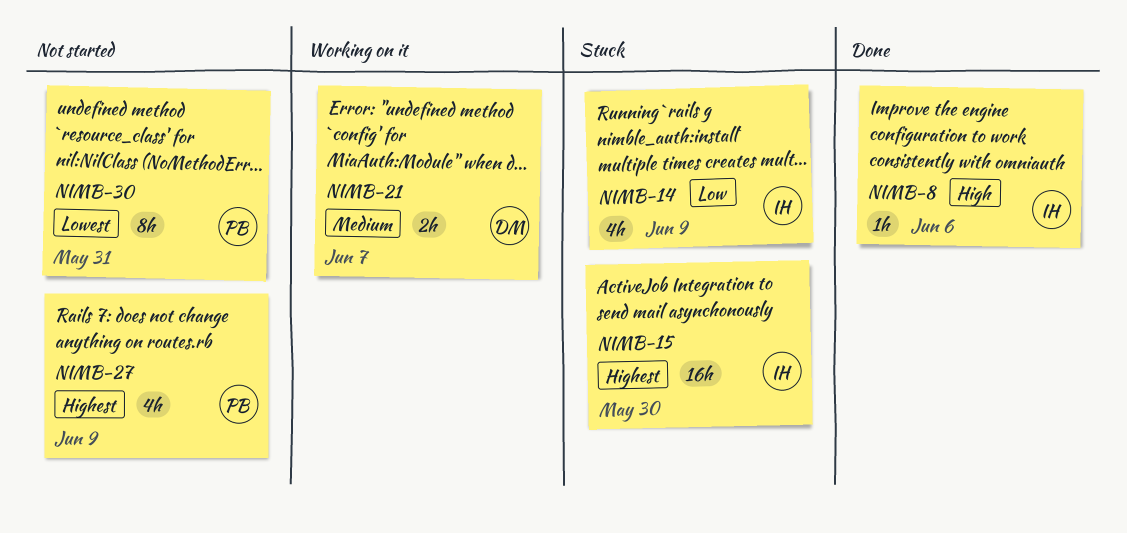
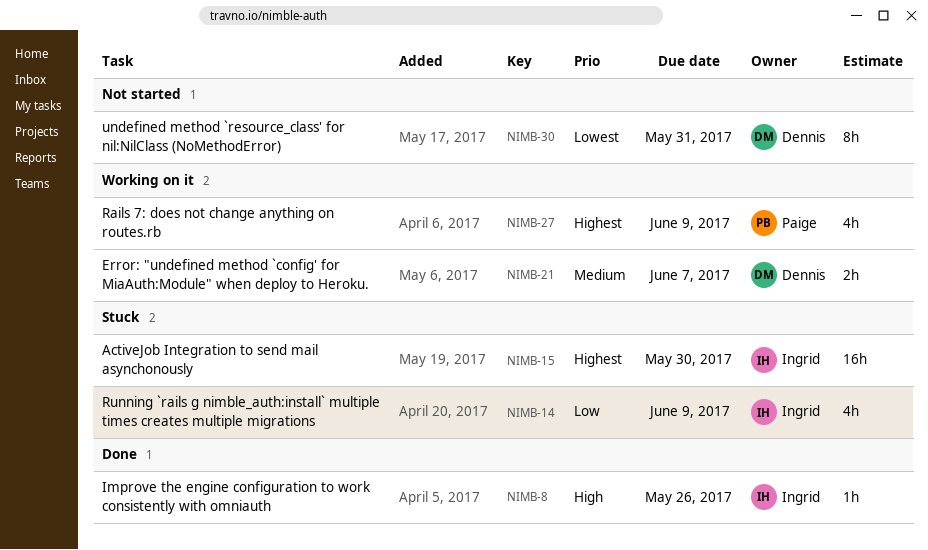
NIMB-8, due: Jun 6 -> May 26
NIMB-27, status: Not started -> Working on it
NIMB-30, owner: Paige -> Dennis

